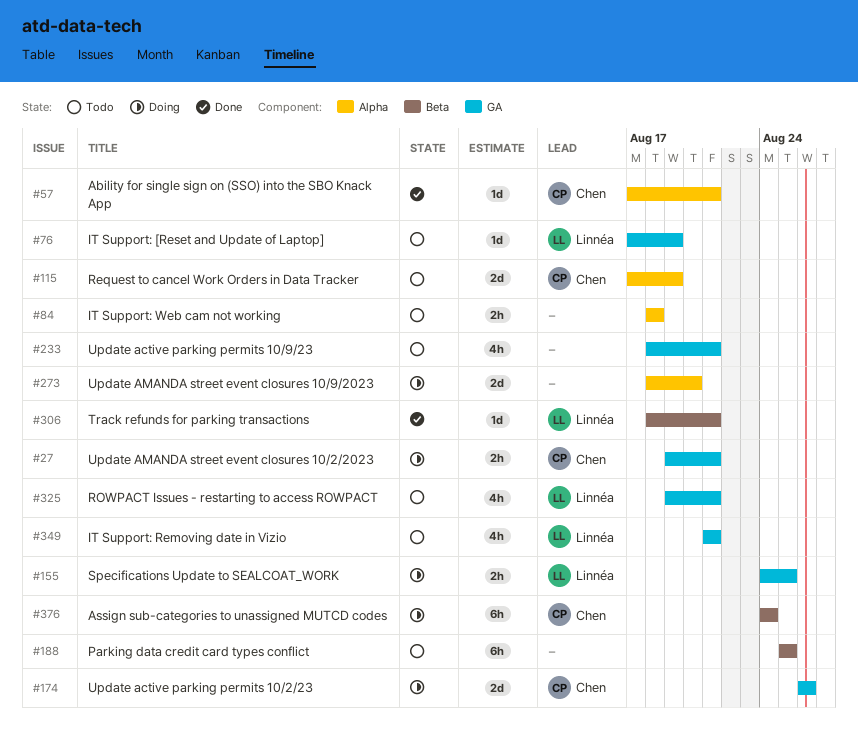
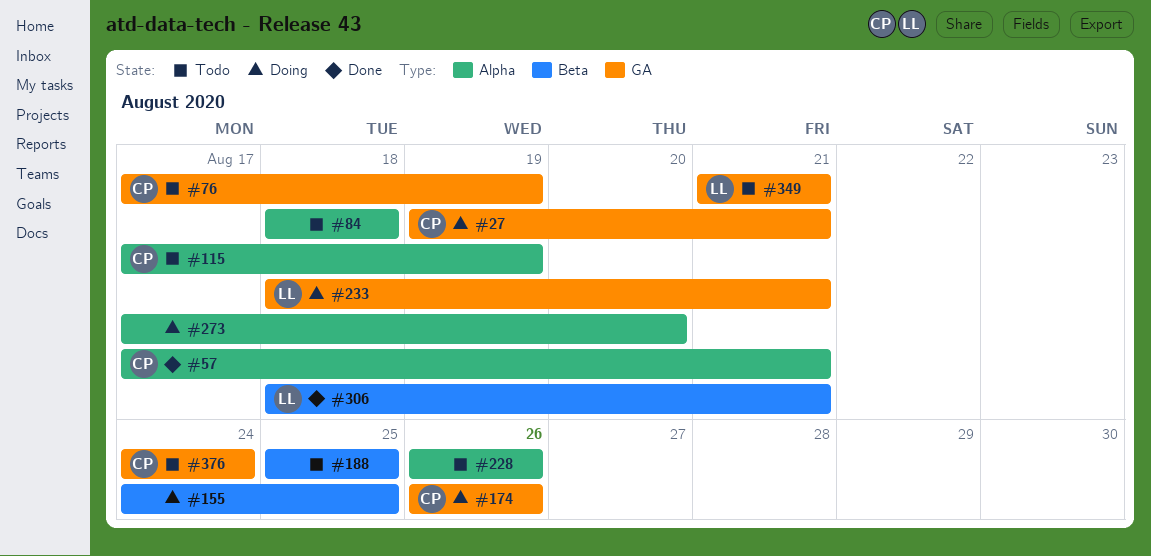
#76, owner: Linnéa -> Chen
#155, owner: Linnéa -> none
#155, label: GA -> Beta
#228: none -> present
#233, status: Todo -> Doing
#233, owner: none -> Linnéa
#273, start: Aug 18 -> Aug 17
#325: present -> none
#376, status: Doing -> Todo
#376, label: Beta -> GA

